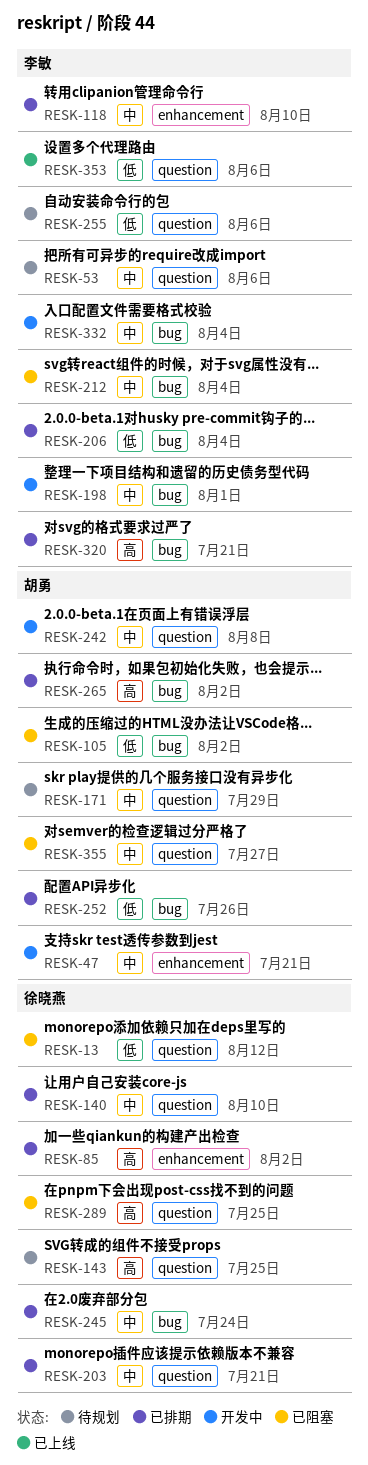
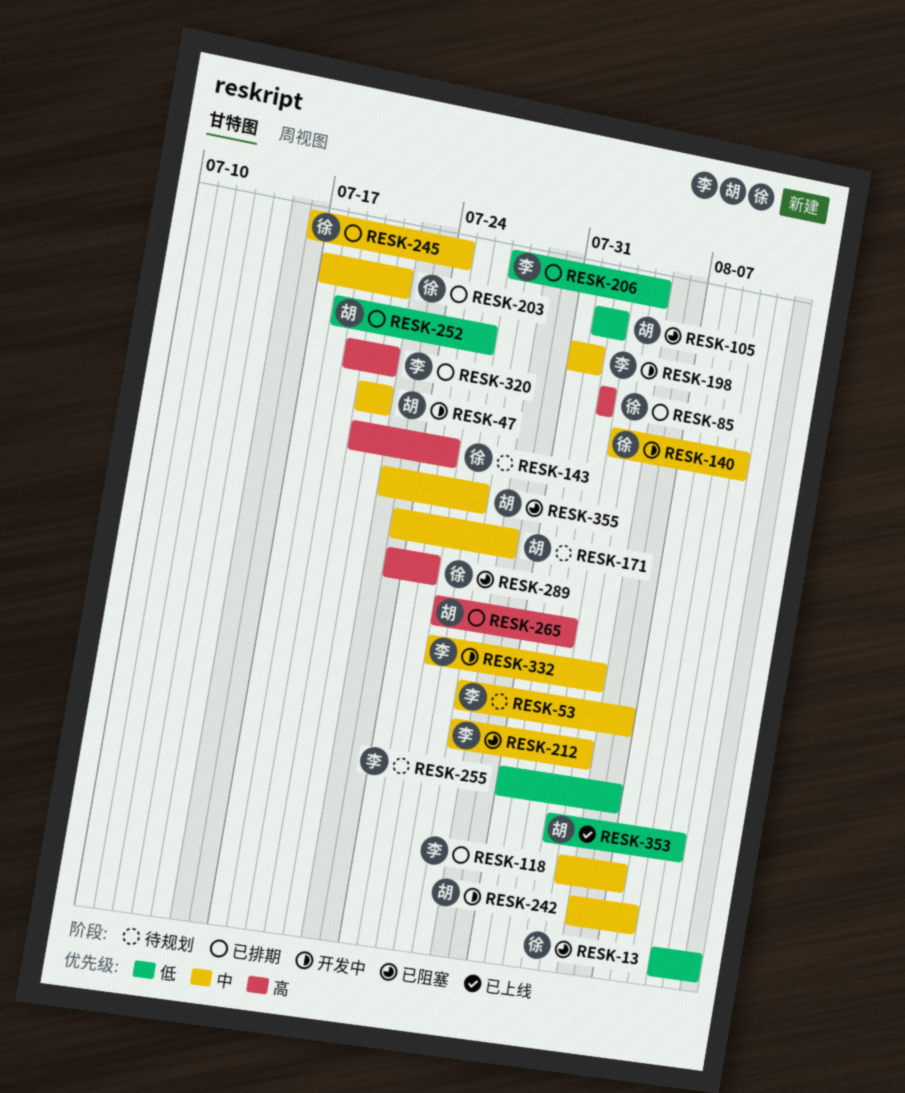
RESK-118, due: Aug 10 -> Aug 7
RESK-140, status: 已排期 -> 开发中
RESK-353, owner: 李敏 -> 胡勇
RESK-353, due: Aug 6 -> Aug 10

